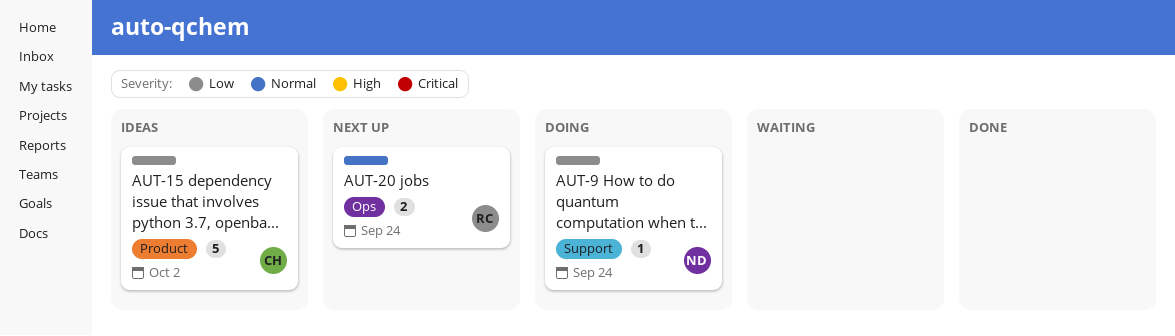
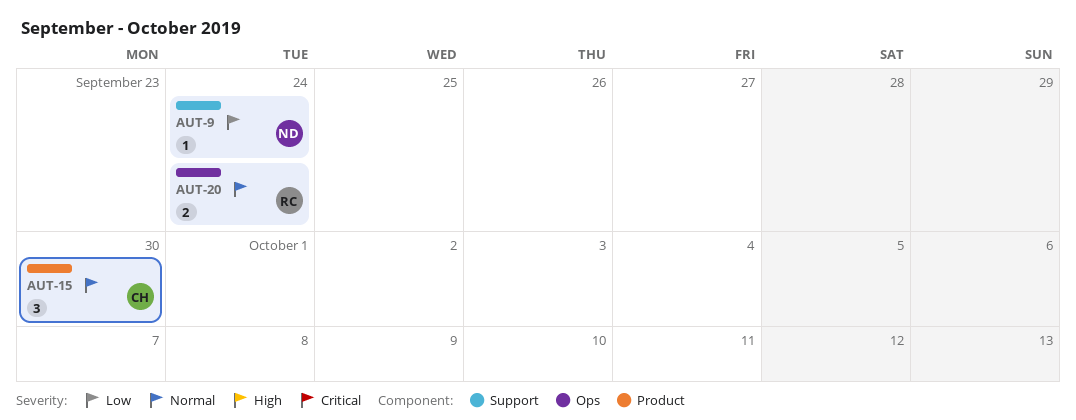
AUT-15, priority: Low -> Normal
AUT-15, estimate: 5 -> 3
AUT-15, due: Oct 2 -> Sep 30

